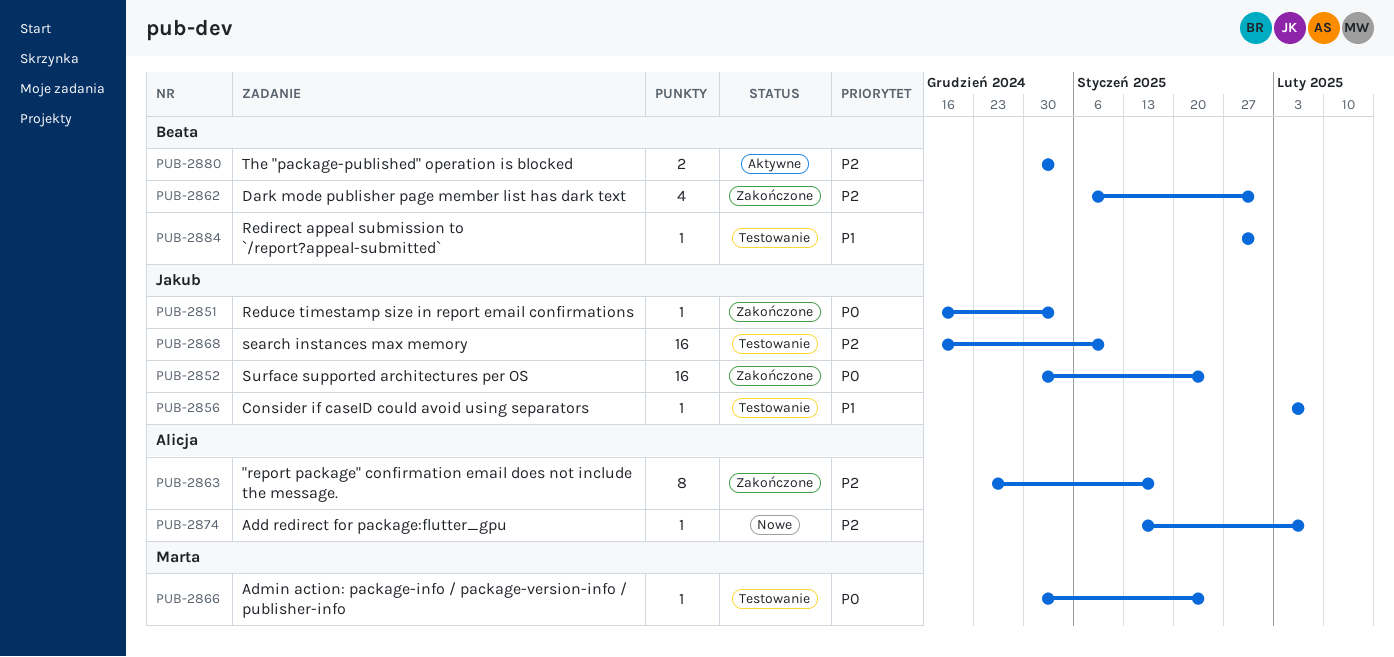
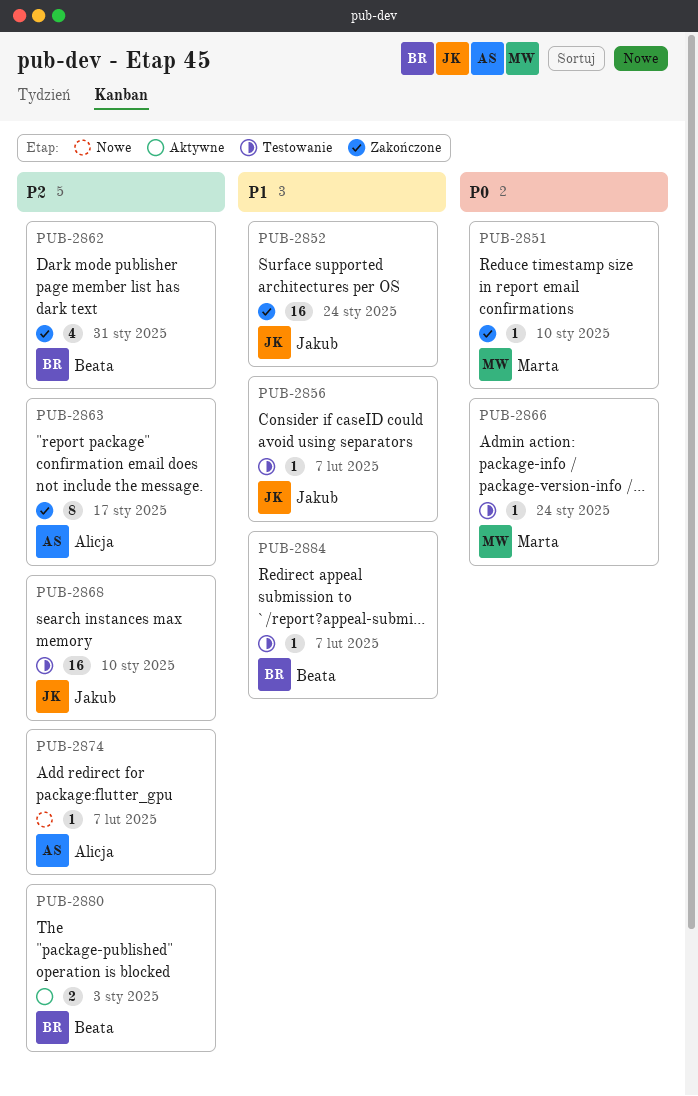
PUB-2851, owner: Jakub -> Marta
PUB-2851, due: Jan 3 -> Jan 10
PUB-2852, priority: P0 -> P1
PUB-2884, due: Jan 31 -> Feb 7

